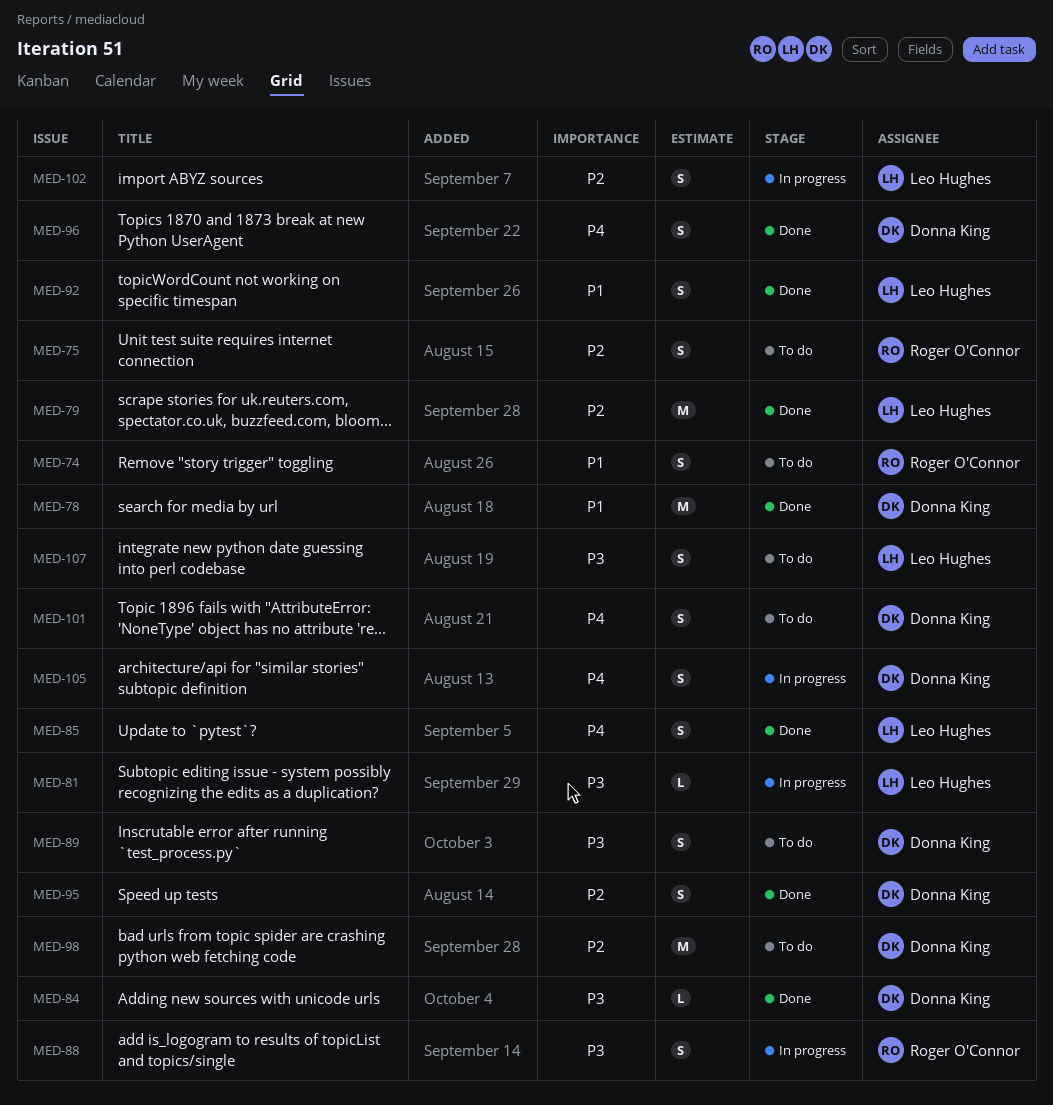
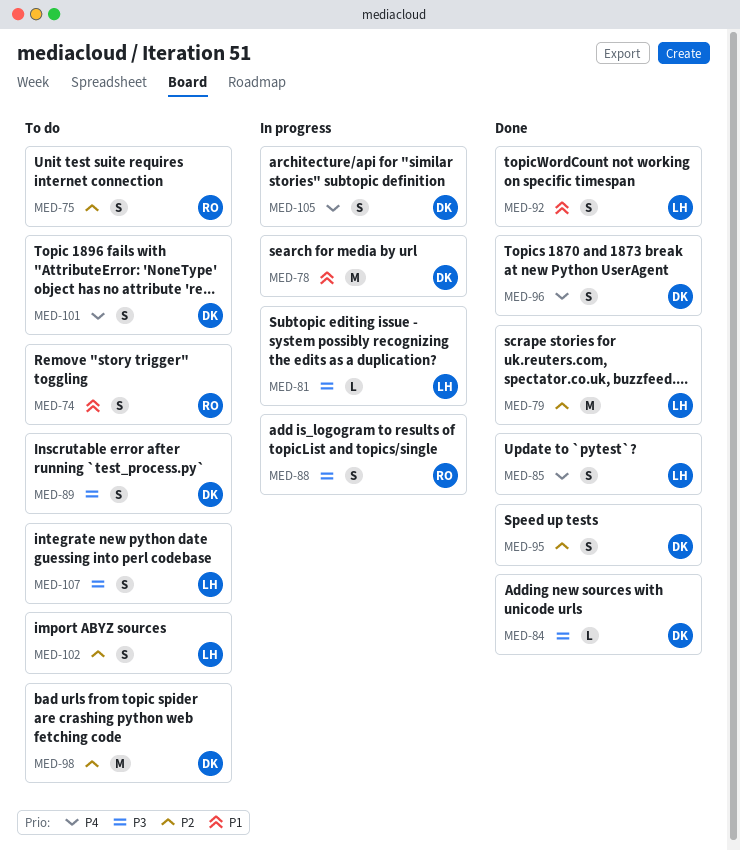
MED-78, status: Done -> In progress
MED-102, status: In progress -> To do

